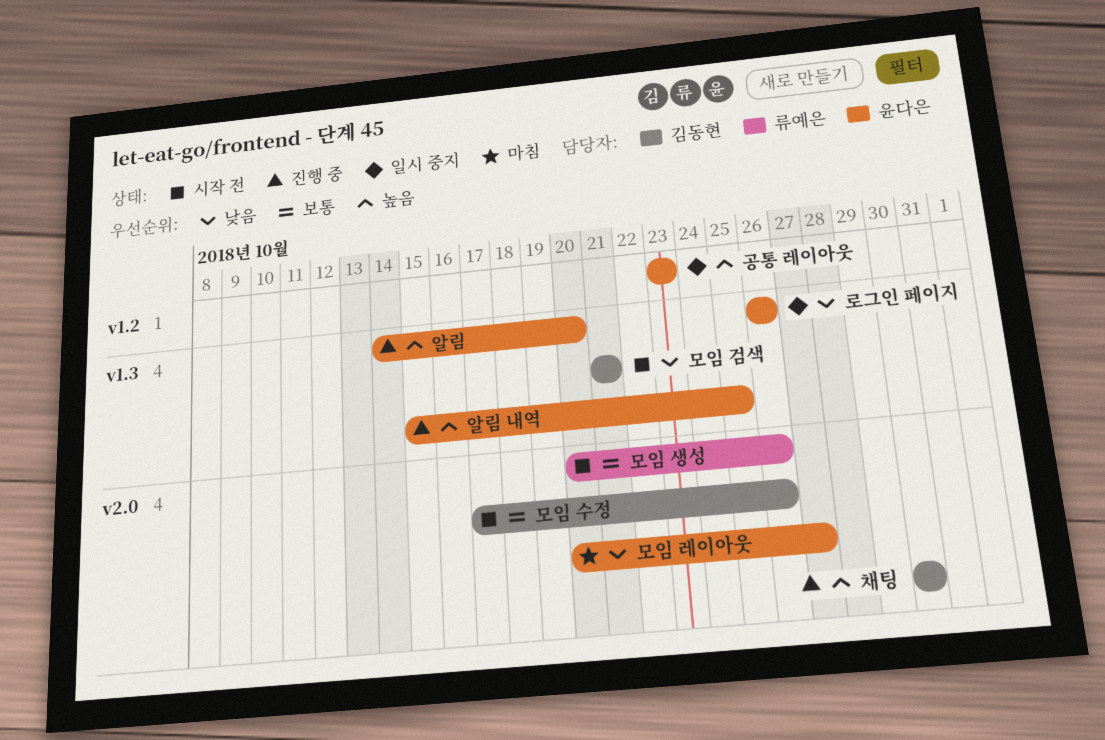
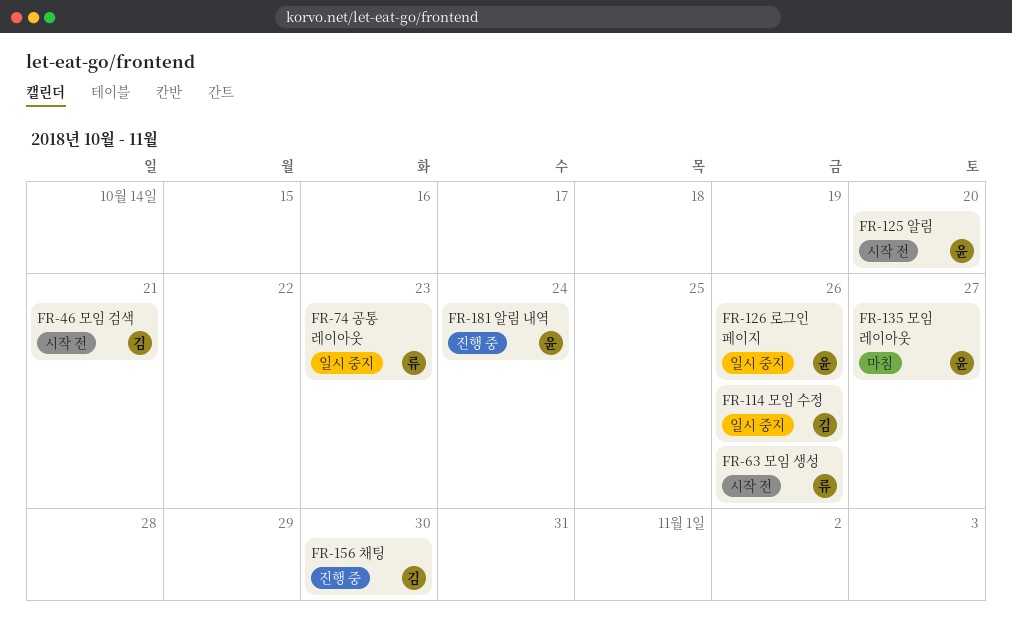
공통 레이아웃, owner: 윤다은 -> 류예은
모임 수정, status: 시작 전 -> 일시 중지
알림, status: 진행 중 -> 시작 전
알림 내역, due: Oct 25 -> Oct 24

